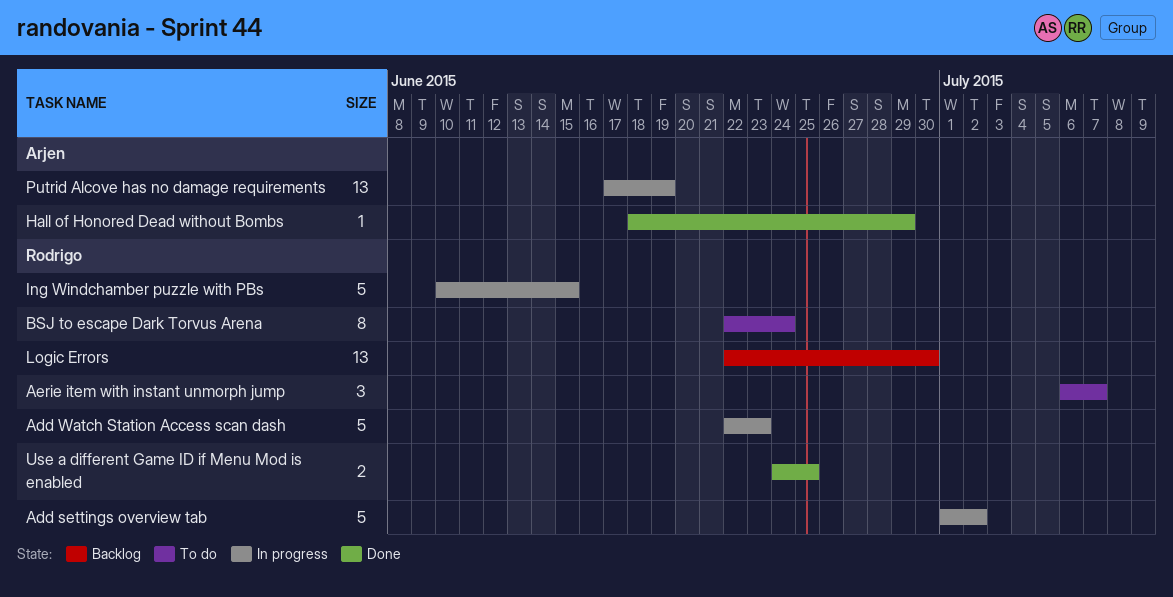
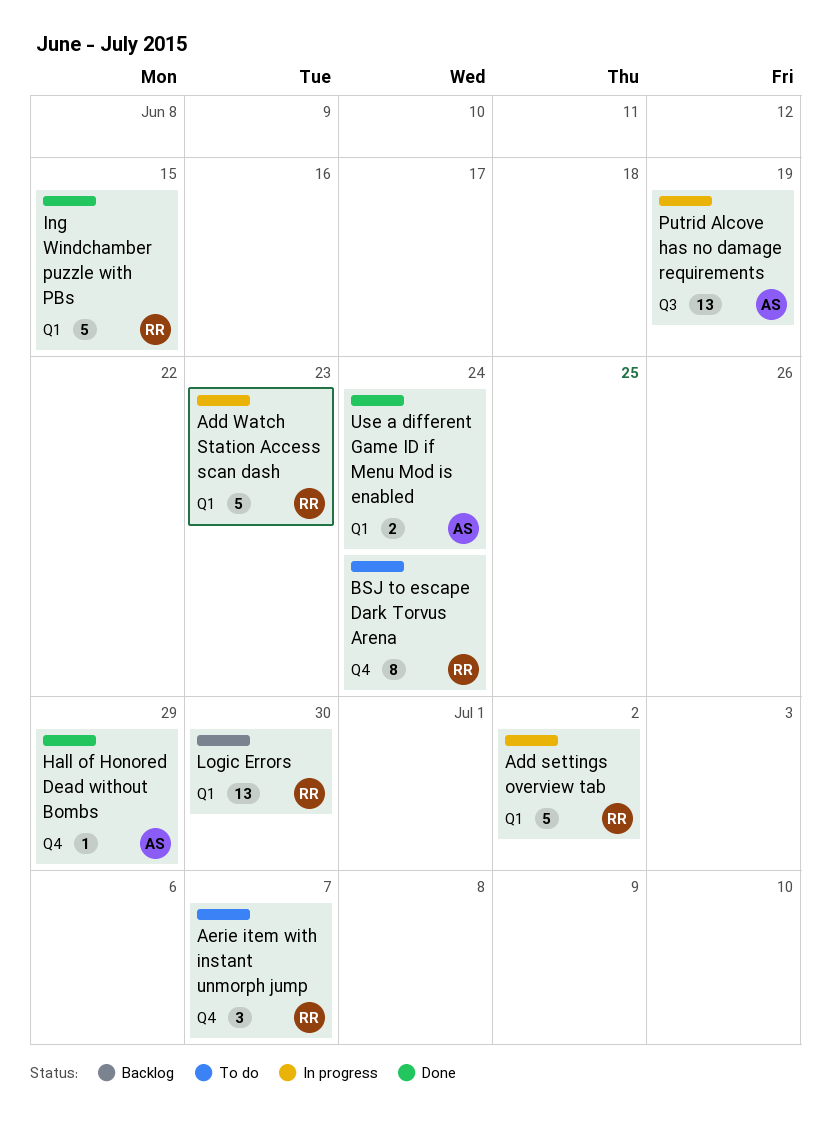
Ing Windchamber puzzle with PBs, status: In progress -> Done
Use a different Game ID if Menu Mod is enabled, owner: Rodrigo -> Arjen
Use a different Game ID if Menu Mod is enabled, due: Jun 25 -> Jun 24

